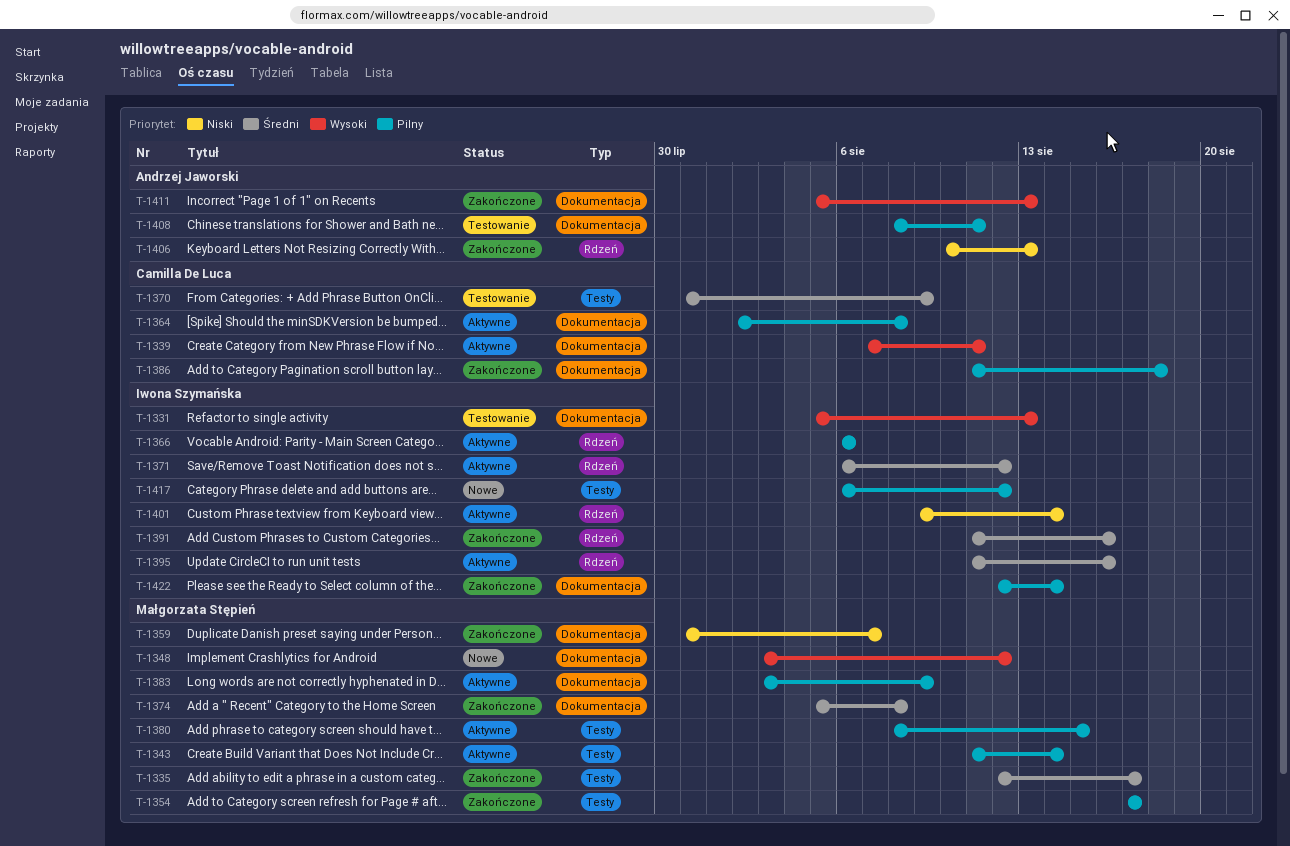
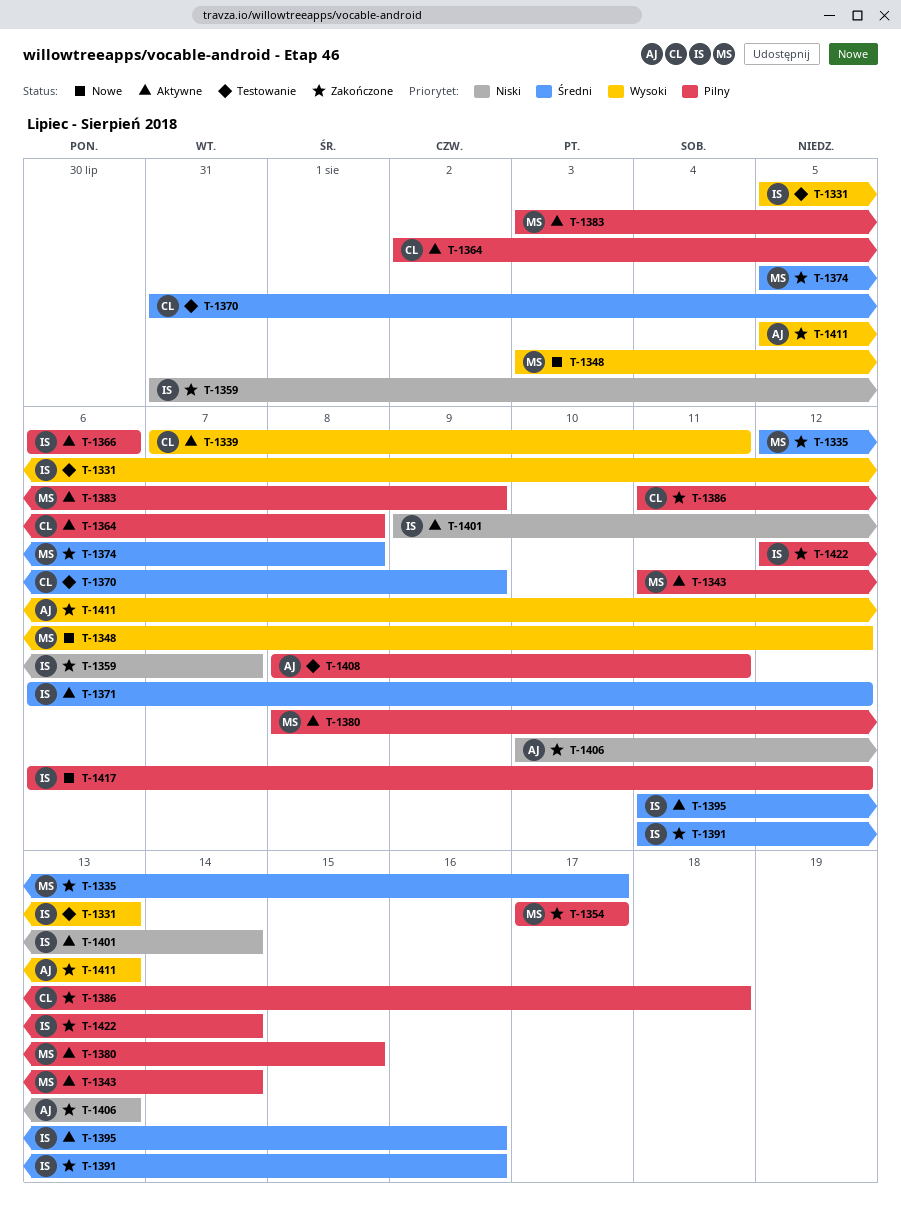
T-1359, owner: Małgorzata Stępień -> Iwona Szymańska

